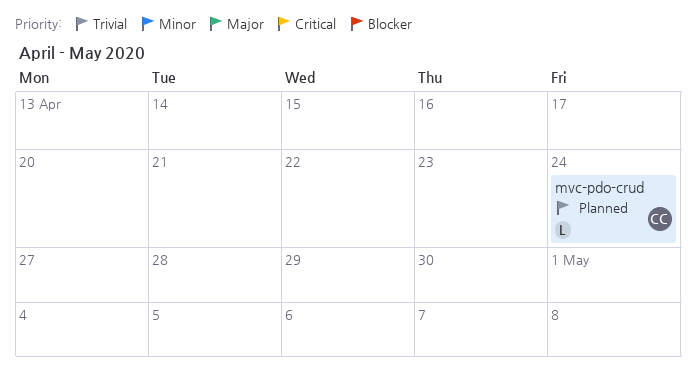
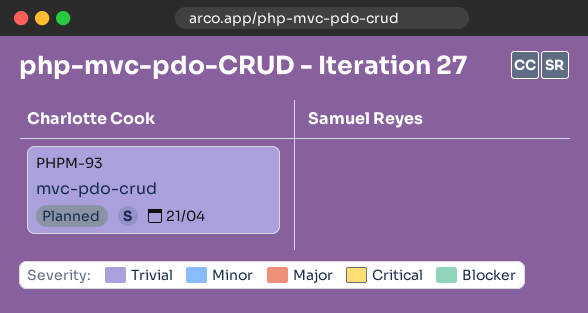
mvc-pdo-crud, estimate: L -> S
mvc-pdo-crud, due: Apr 24 -> Apr 21

